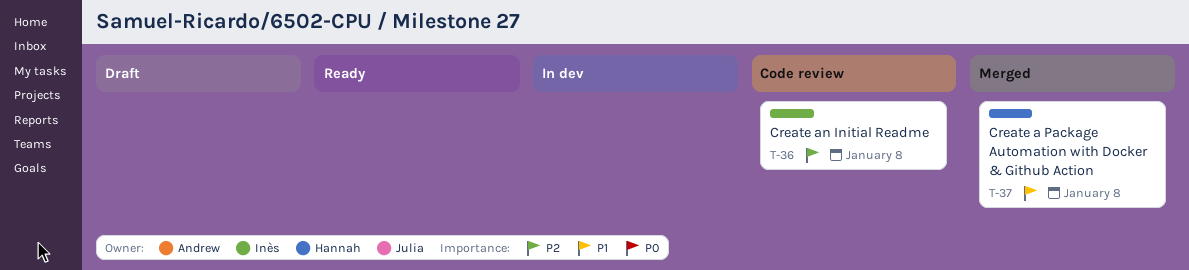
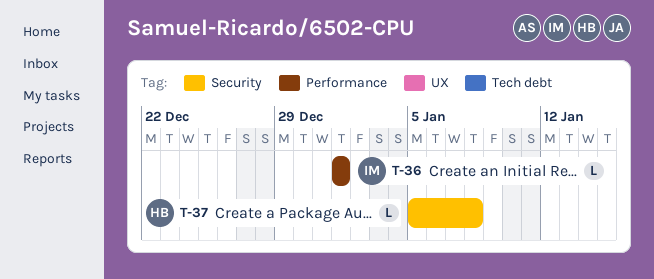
T-36, due: Jan 8 -> Jan 1

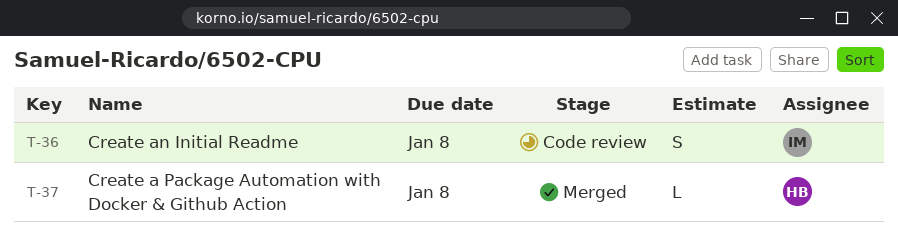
T-36, estimate: L -> S
T-36, due: Jan 1 -> Jan 8

